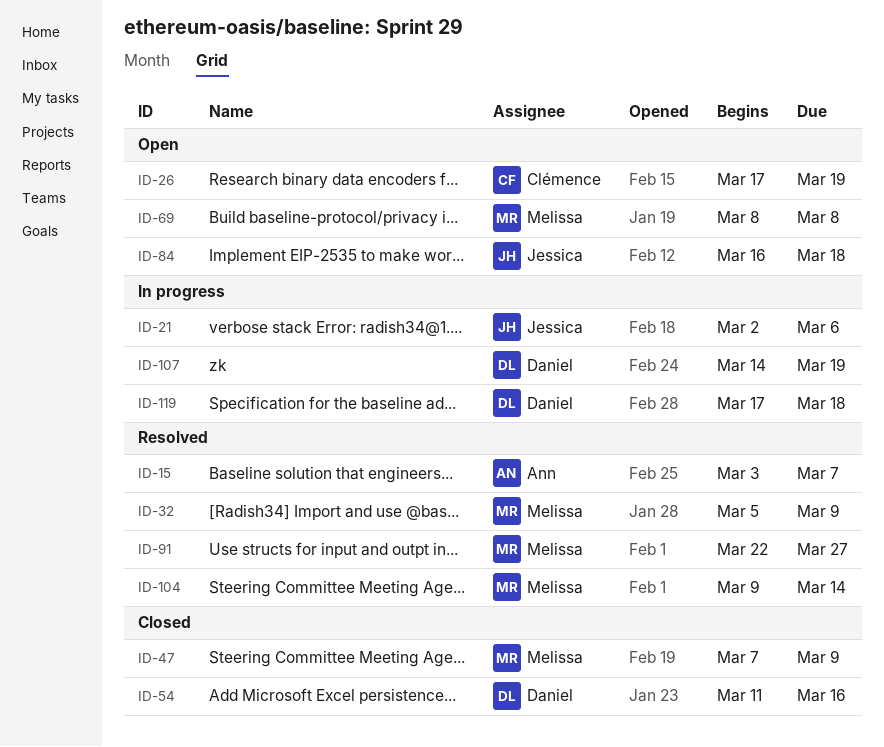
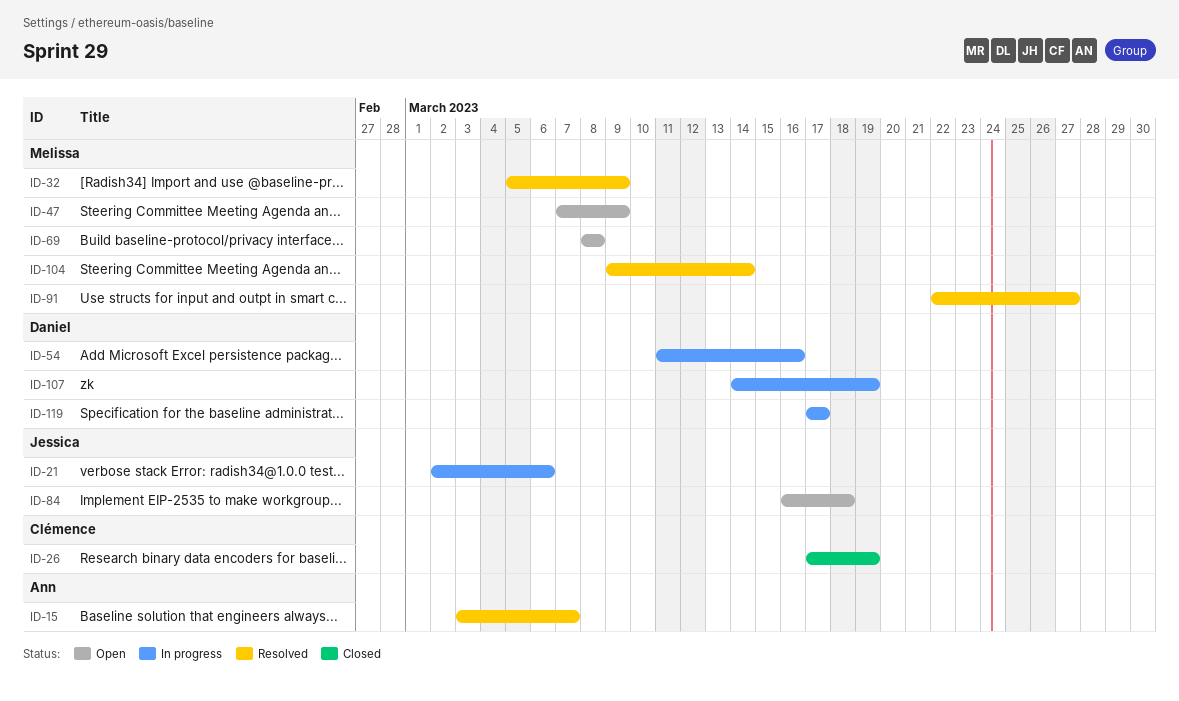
ID-26, status: Open -> Closed
ID-47, status: Closed -> Open
ID-54, status: Closed -> In progress
ID-119, due: Mar 18 -> Mar 17

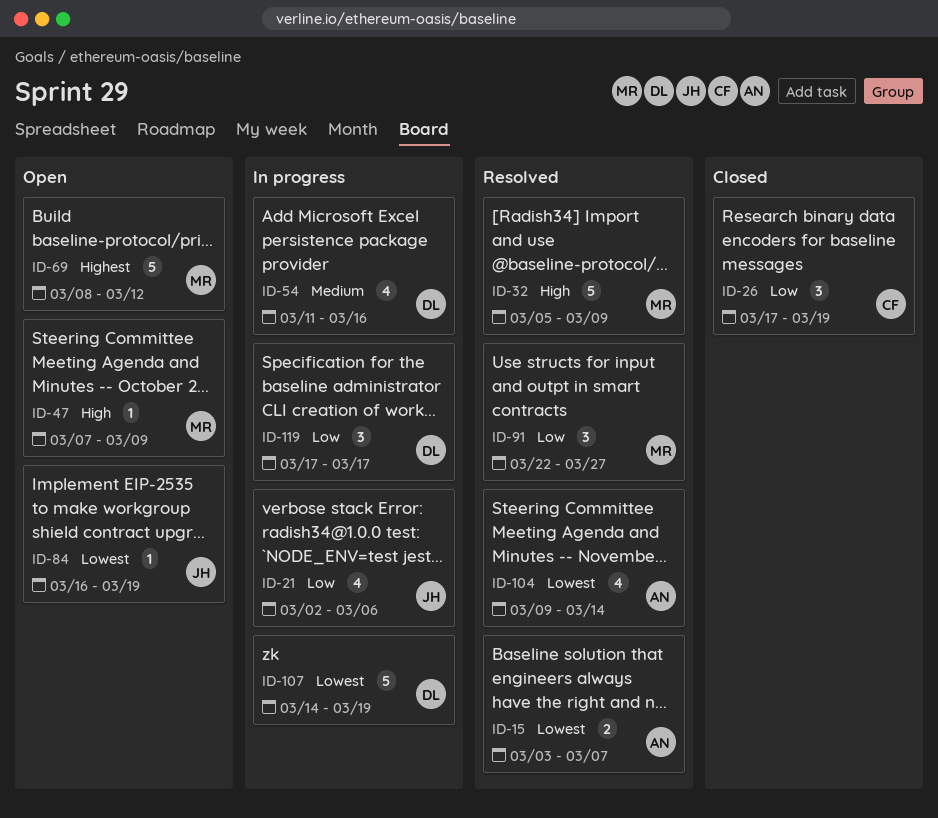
ID-69, due: Mar 8 -> Mar 12
ID-84, due: Mar 18 -> Mar 19
ID-104, owner: Melissa -> Ann

